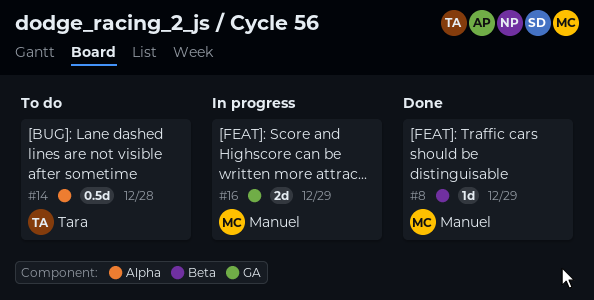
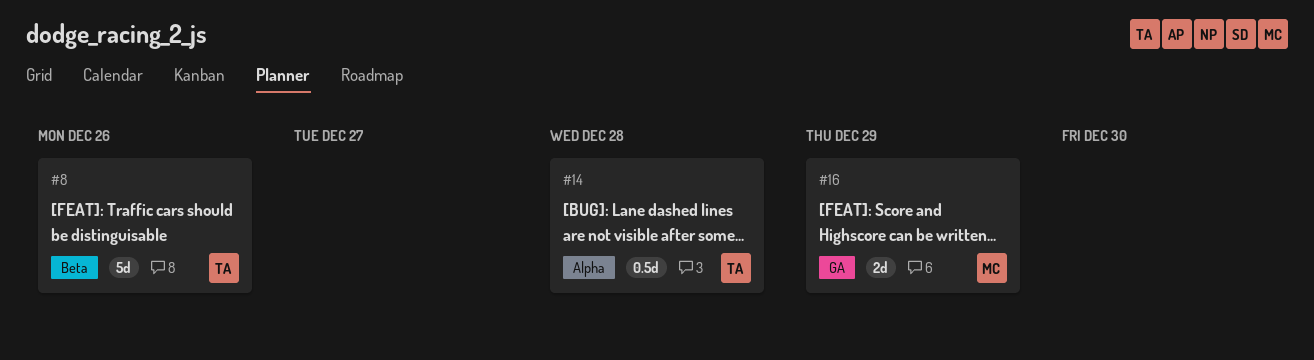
#8, owner: Manuel -> Tara
#8, estimate: 1d -> 5d
#8, due: Dec 29 -> Dec 26

